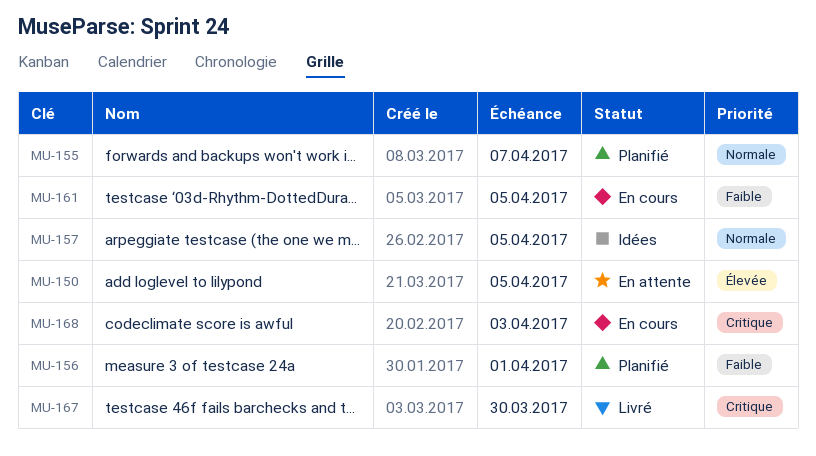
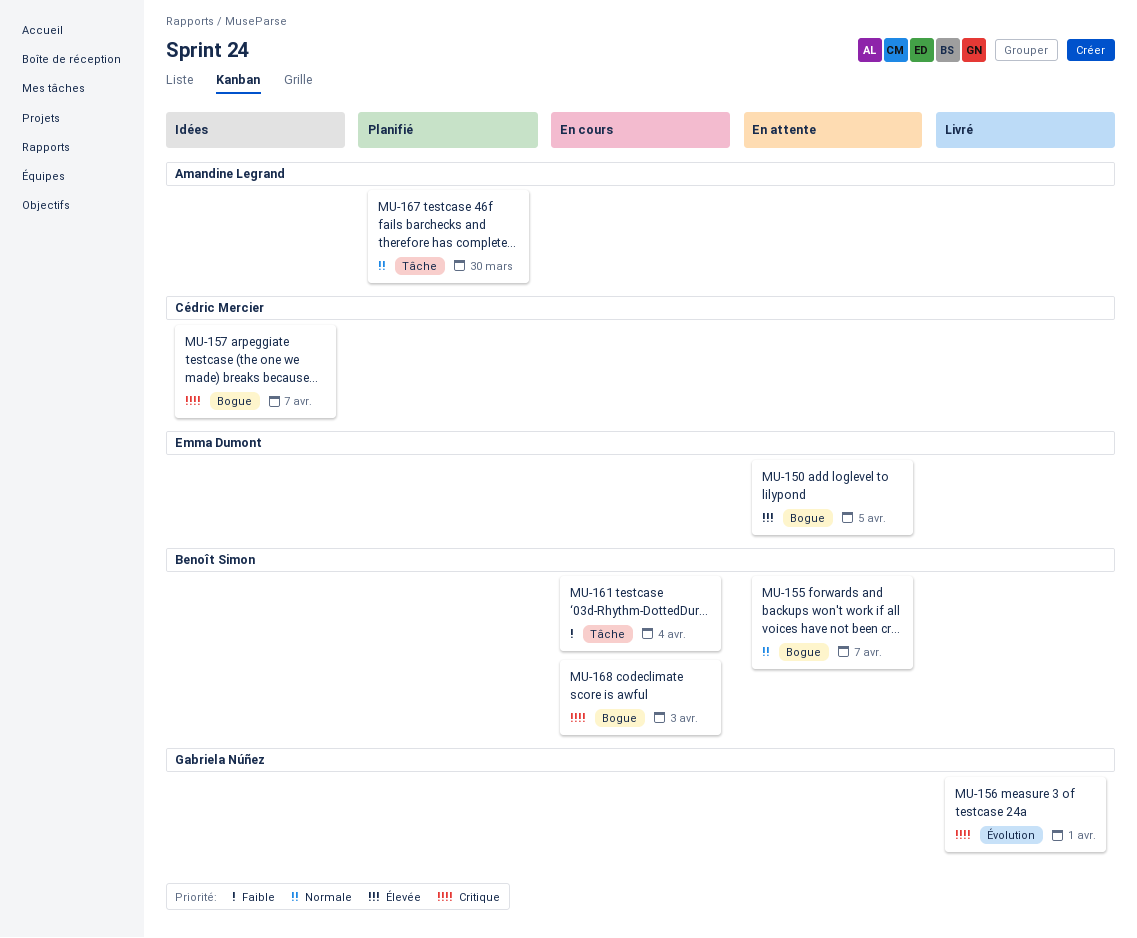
MU-155, status: Planifié -> En attente
MU-156, status: Planifié -> Livré
MU-156, priority: Faible -> Critique
MU-157, priority: Normale -> Critique
MU-157, due: Apr 5 -> Apr 7
MU-161, due: Apr 5 -> Apr 4
MU-167, status: Livré -> Planifié
MU-167, priority: Critique -> Normale

